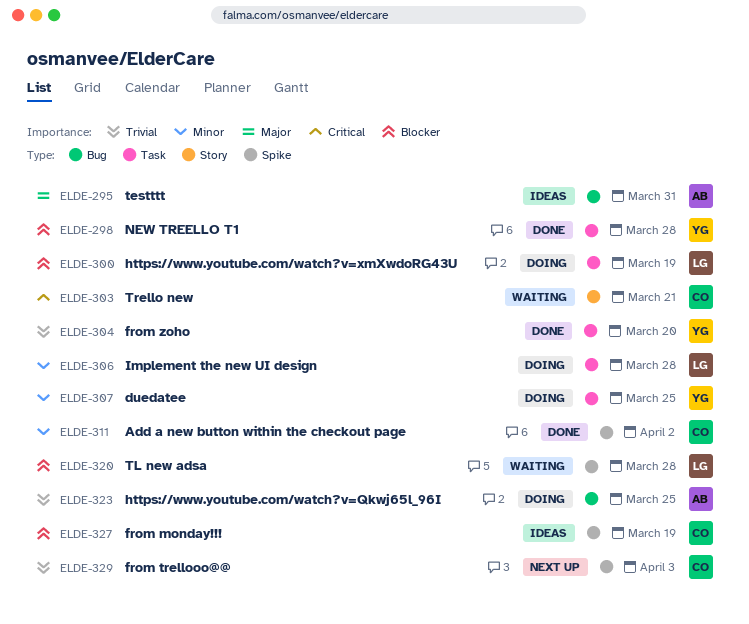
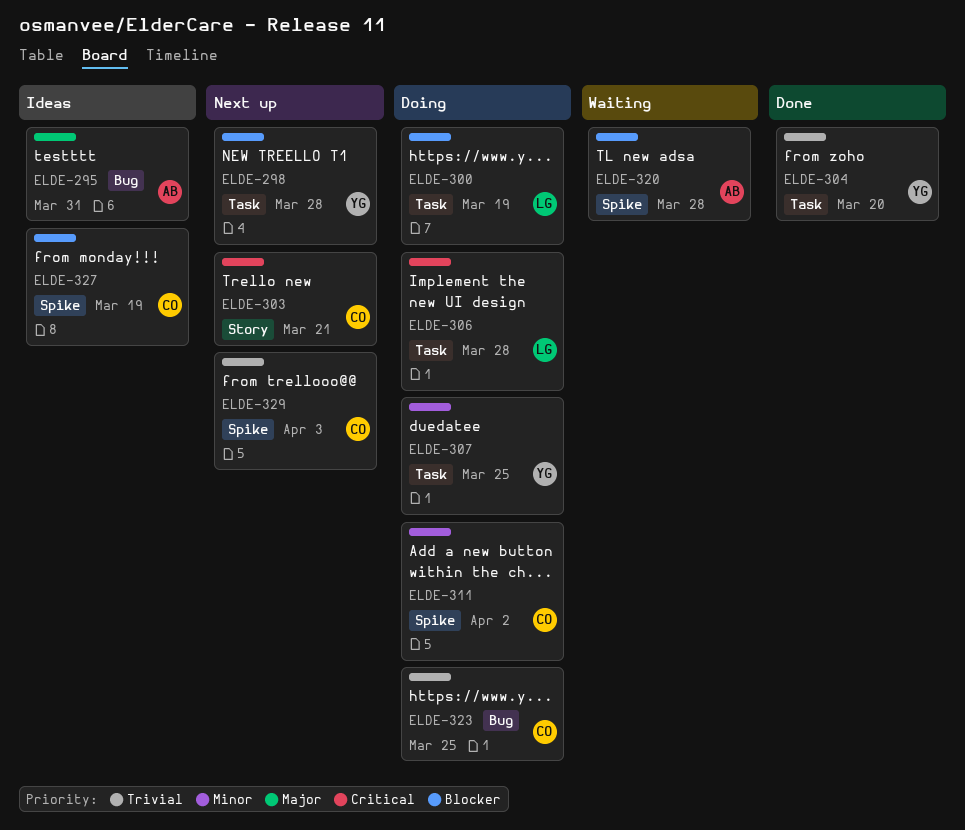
ELDE-298, status: Done -> Next up
ELDE-303, status: Waiting -> Next up
ELDE-306, priority: Minor -> Critical
ELDE-311, status: Done -> Doing
ELDE-320, owner: LG -> AB
ELDE-323, owner: AB -> CO

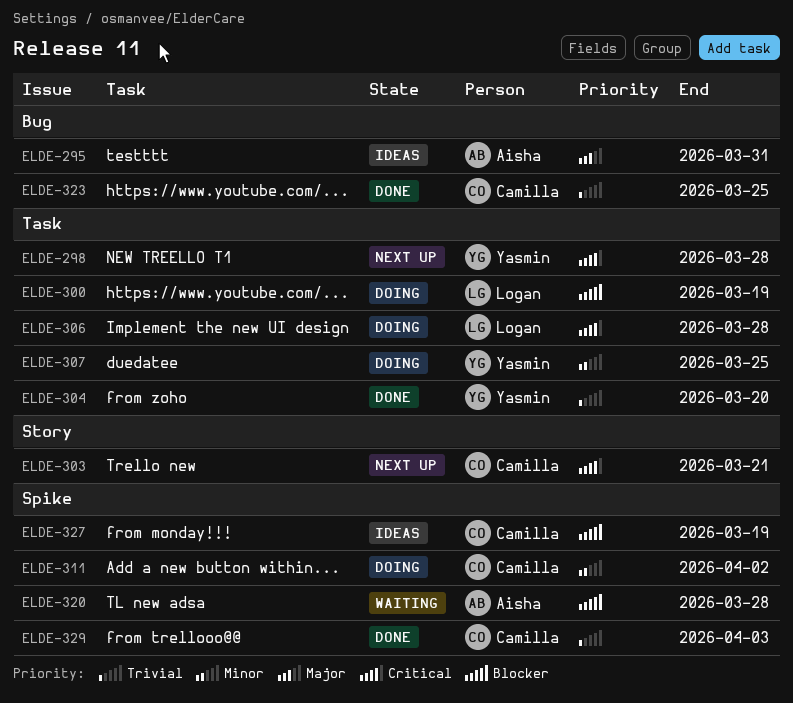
ELDE-298, priority: Blocker -> Critical
ELDE-323, status: Doing -> Done
ELDE-329, status: Next up -> Done

